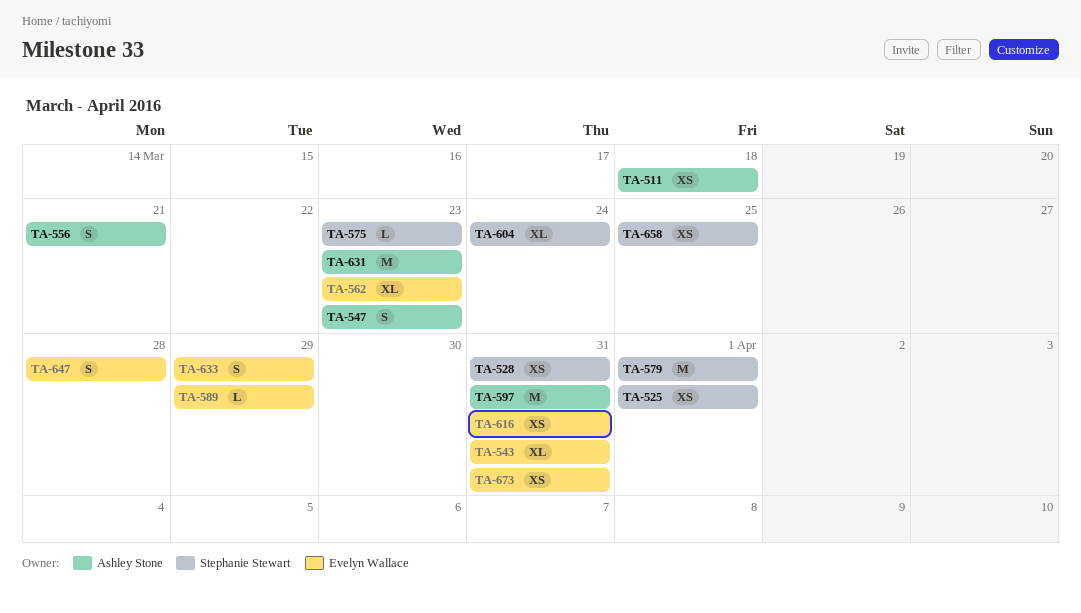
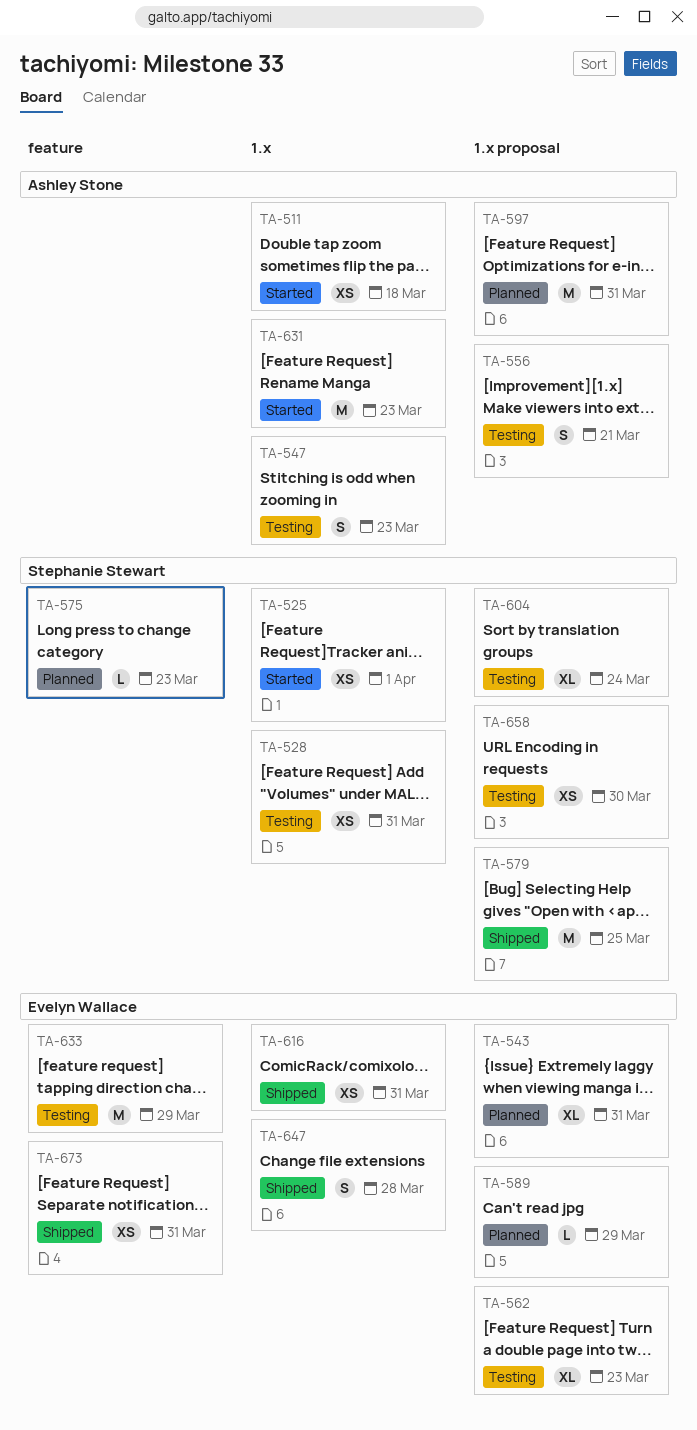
TA-579, due: Apr 1 -> Mar 25
TA-633, estimate: S -> M
TA-658, due: Mar 25 -> Mar 30

